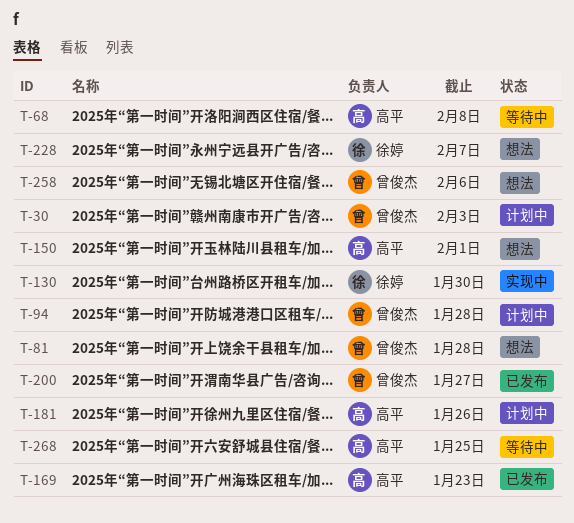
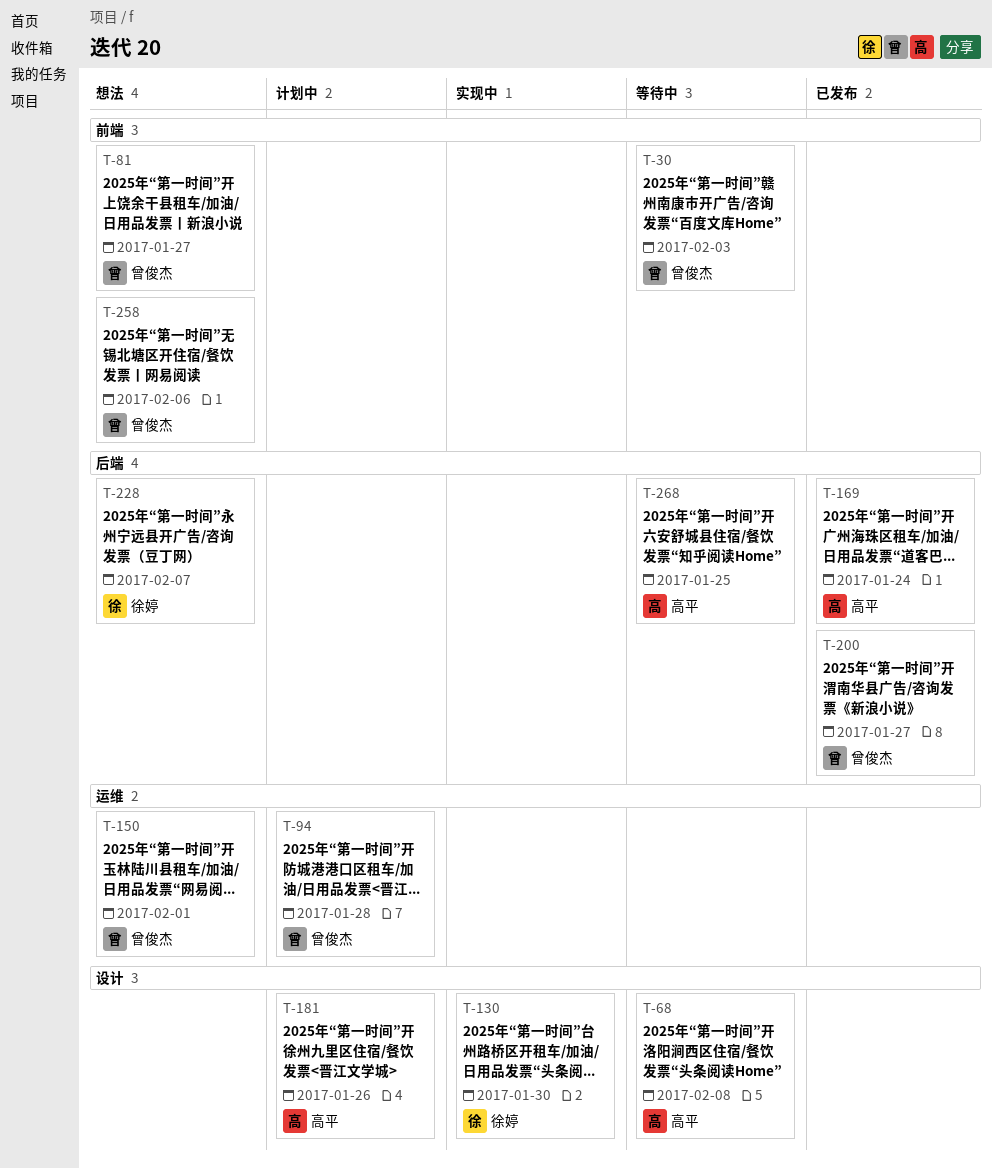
T-30, status: 计划中 -> 等待中
T-81, due: Jan 28 -> Jan 27
T-150, owner: 高平 -> 曾俊杰
T-169, due: Jan 23 -> Jan 24

